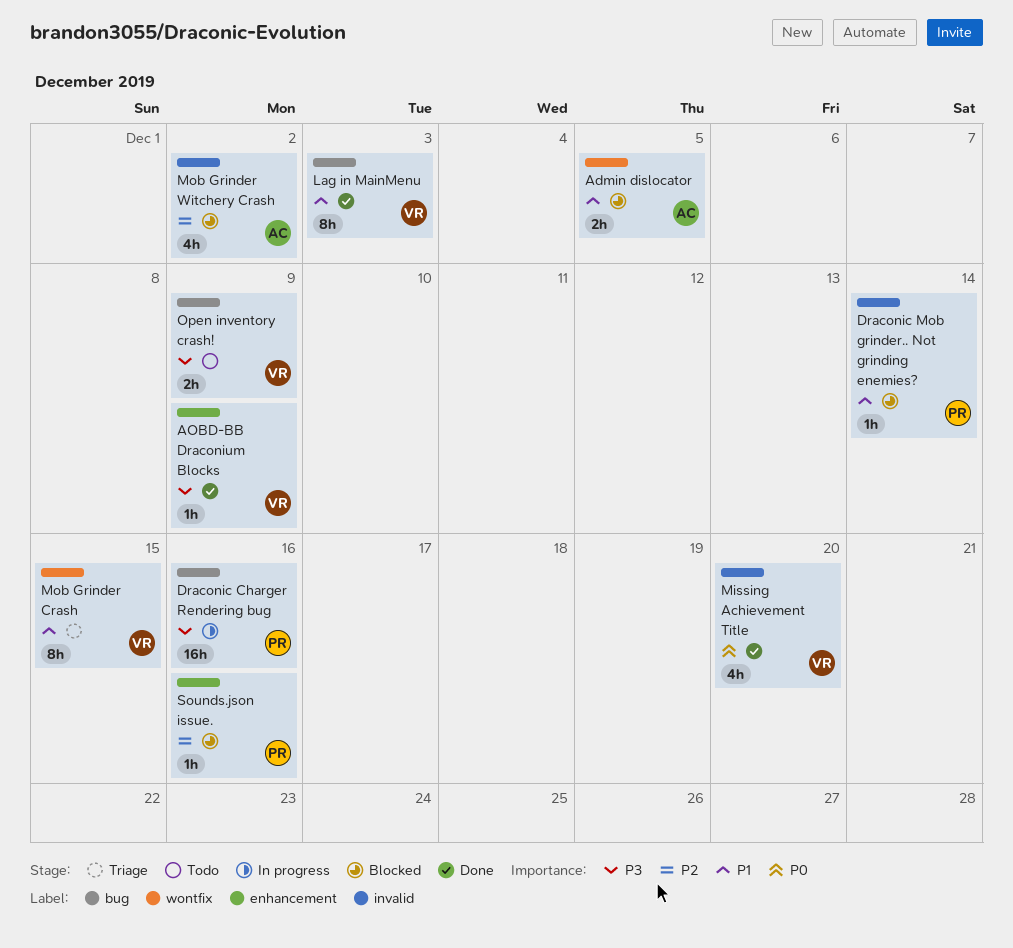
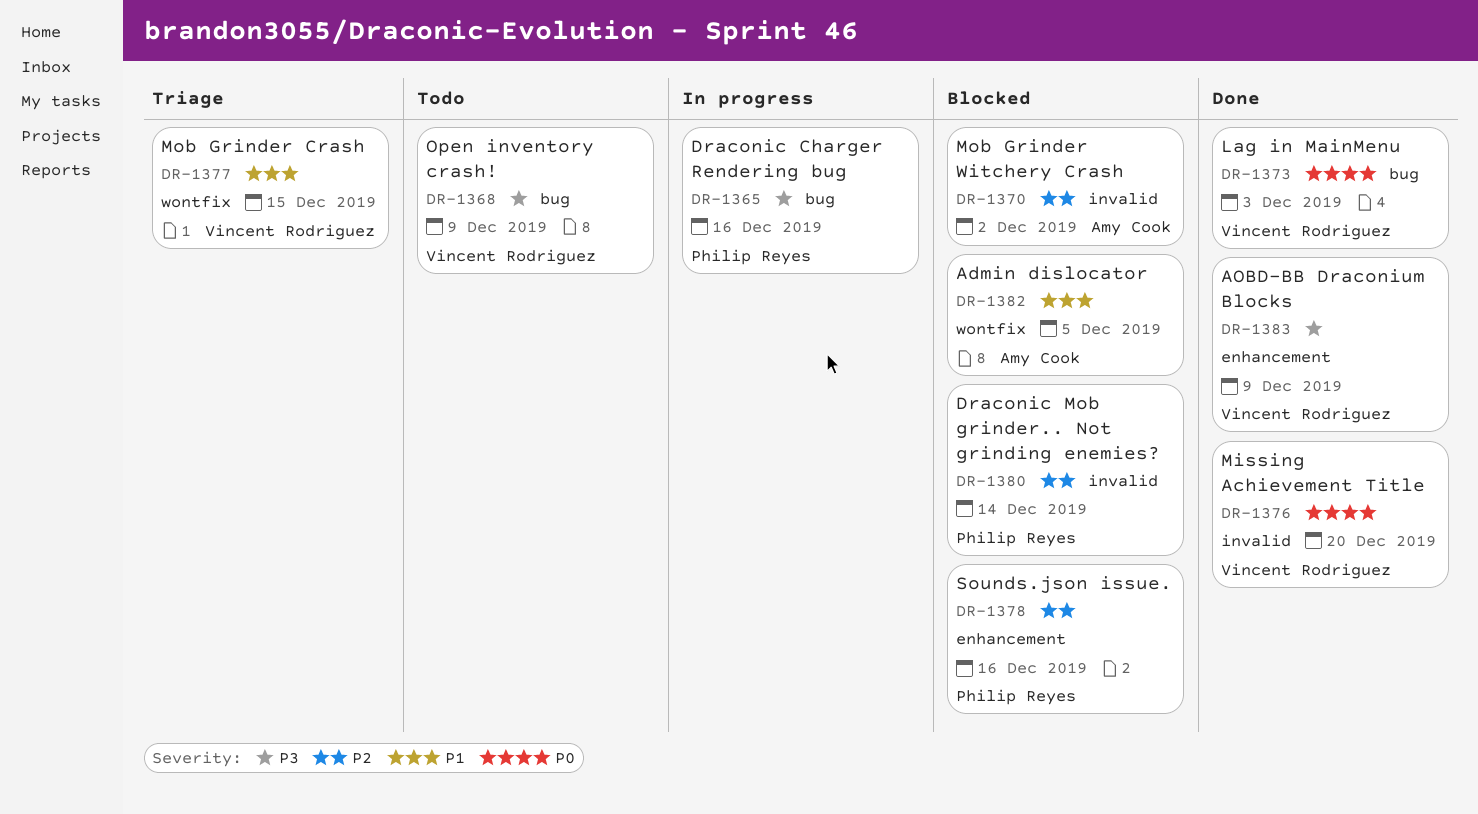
Draconic Mob grinder.. Not grinding enemies?, priority: P1 -> P2
Lag in MainMenu, priority: P1 -> P0

